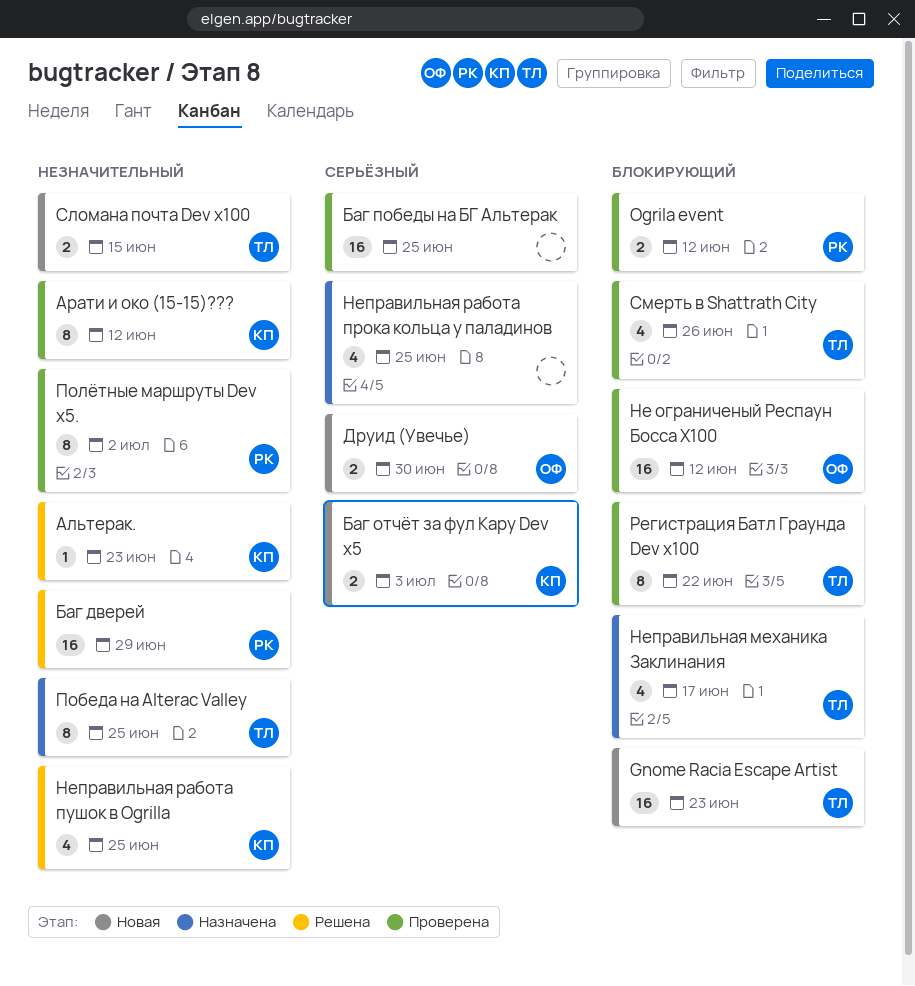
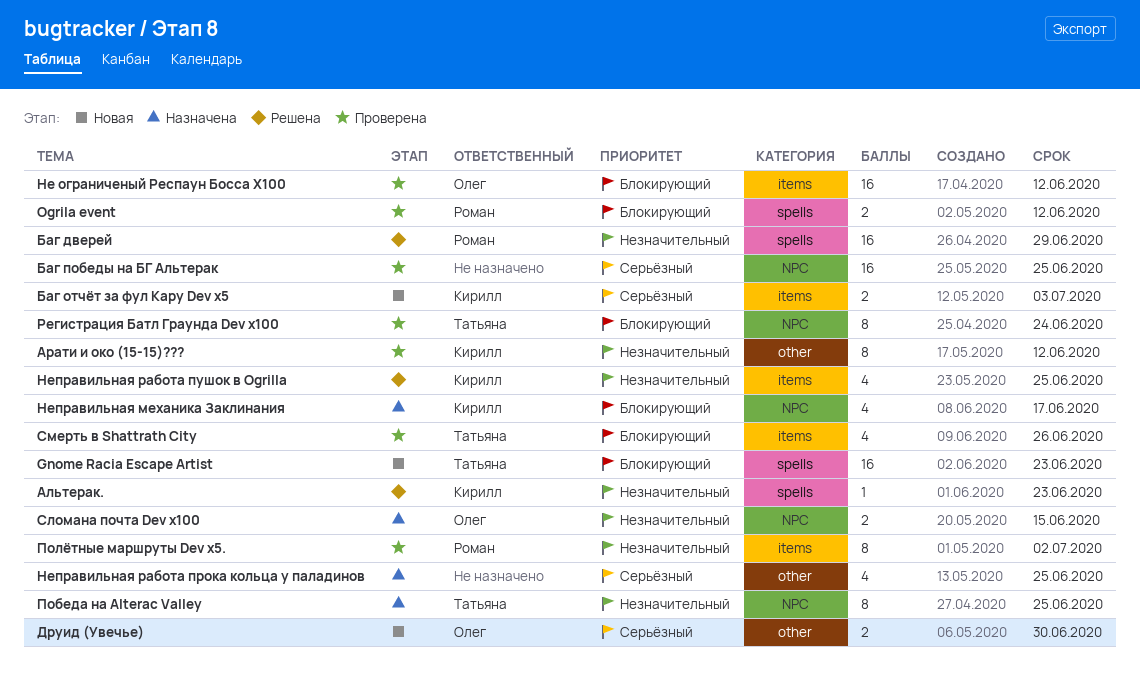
Неправильная механика Заклинания, owner: Татьяна -> Кирилл
Регистрация Батл Граунда Dev x100, due: Jun 22 -> Jun 24
Сломана почта Dev x100, status: Новая -> Назначена
Сломана почта Dev x100, owner: Татьяна -> Олег

